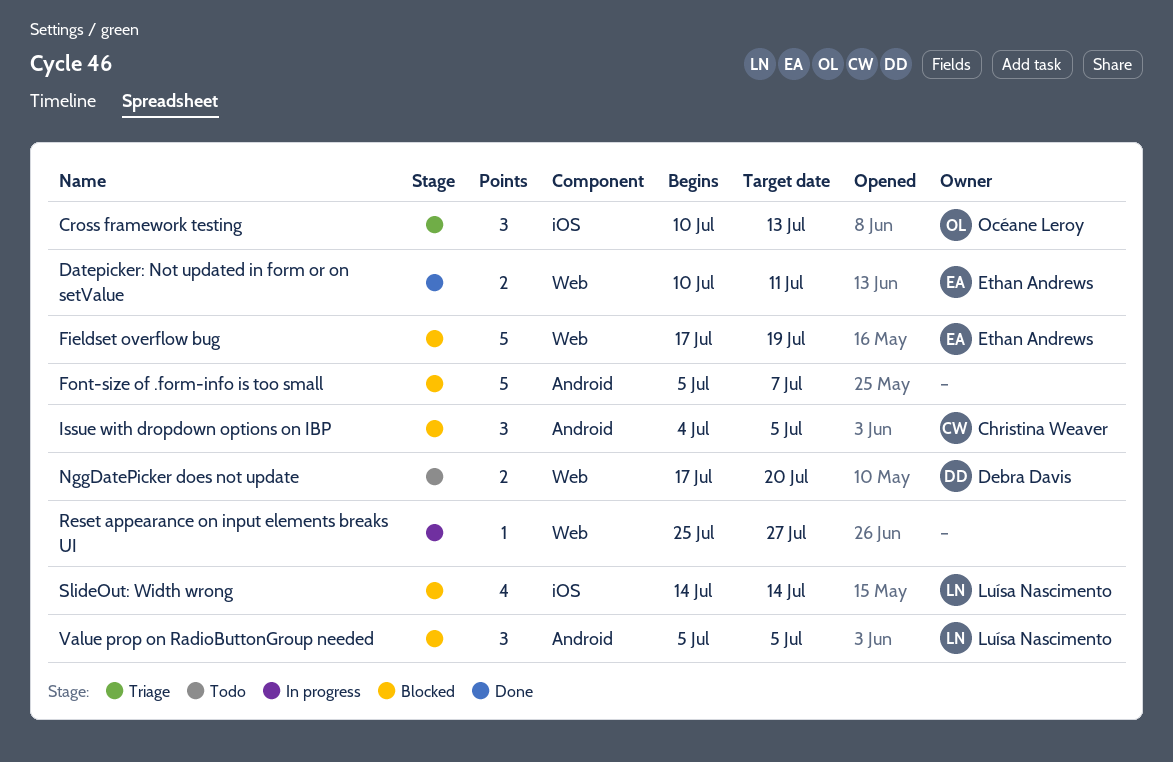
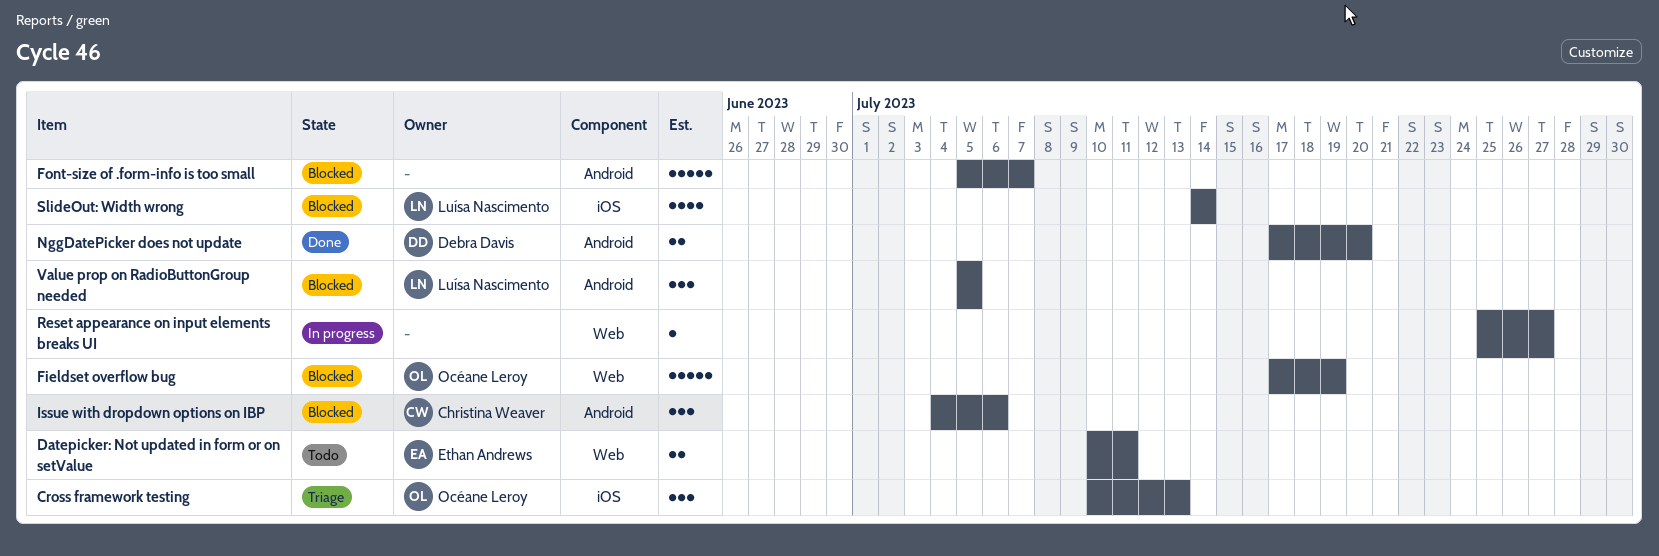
Datepicker: Not updated in form or on setValue, status: Done -> Todo
Fieldset overflow bug, owner: Ethan Andrews -> Océane Leroy
Issue with dropdown options on IBP, due: Jul 5 -> Jul 6
NggDatePicker does not update, status: Todo -> Done
NggDatePicker does not update, label: Web -> Android

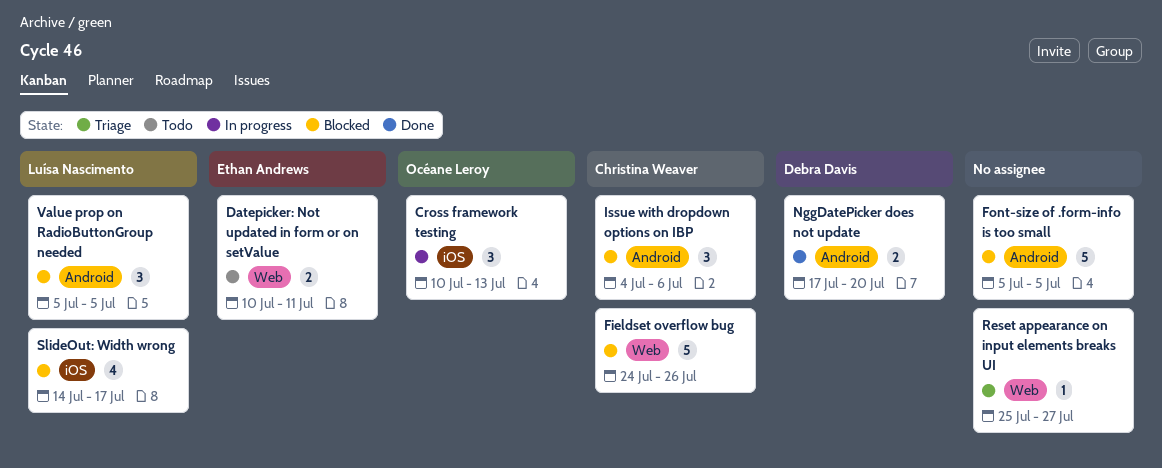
Cross framework testing, status: Triage -> In progress
Fieldset overflow bug, owner: Océane Leroy -> Christina Weaver
Fieldset overflow bug, start: Jul 17 -> Jul 24
Fieldset overflow bug, due: Jul 19 -> Jul 26
Font-size of .form-info is too small, due: Jul 7 -> Jul 5
Reset appearance on input elements breaks UI, status: In progress -> Triage
SlideOut: Width wrong, due: Jul 14 -> Jul 17

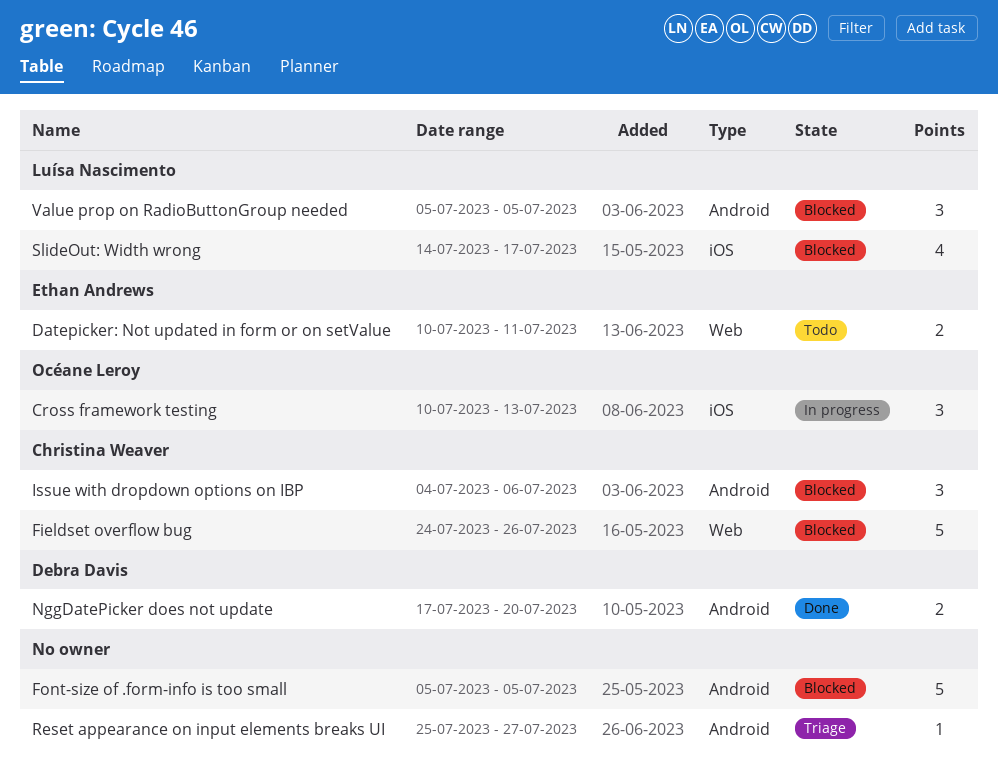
Reset appearance on input elements breaks UI, label: Web -> Android

